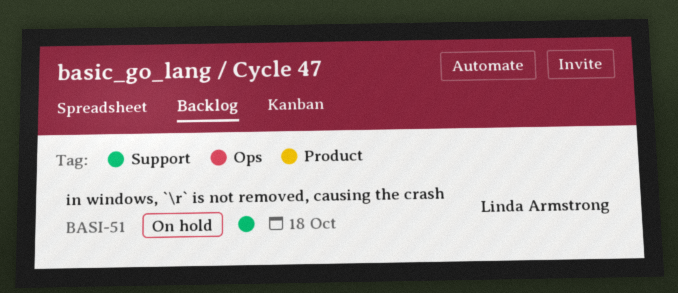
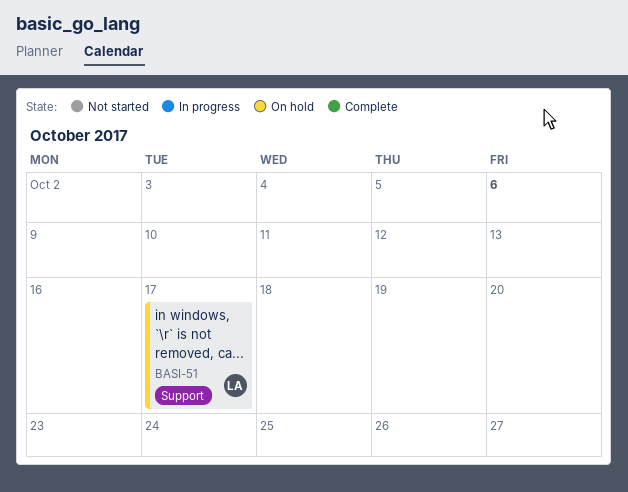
BASI-51, due: Oct 18 -> Oct 17

